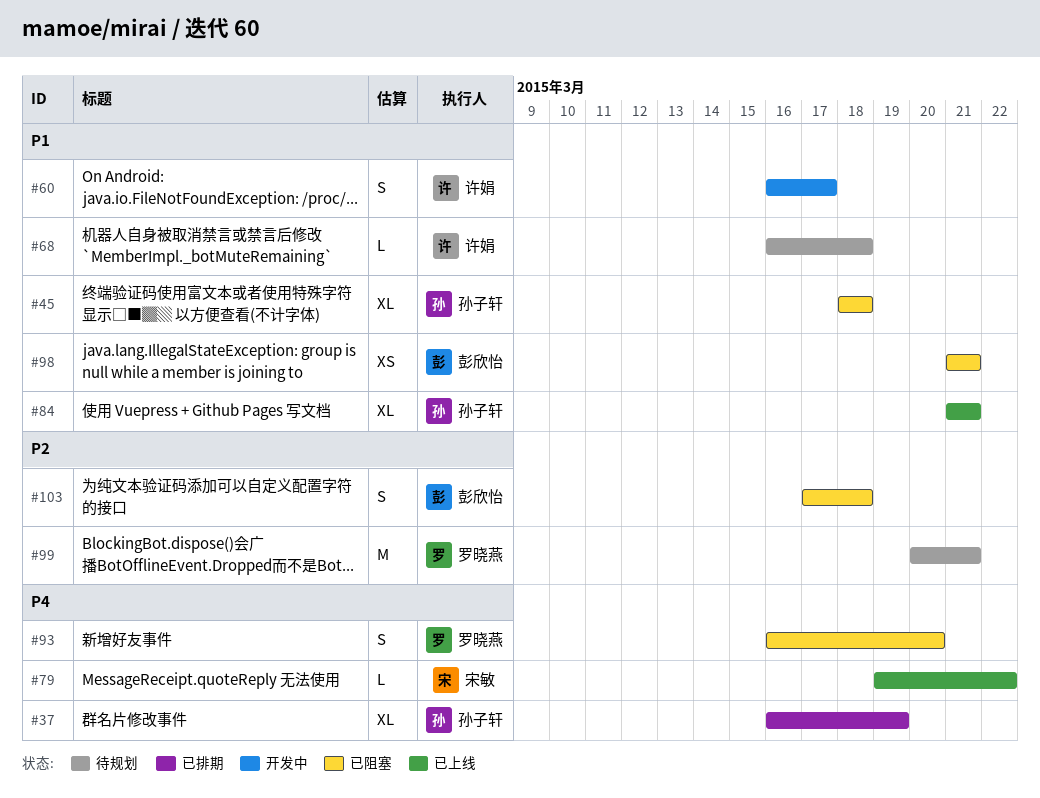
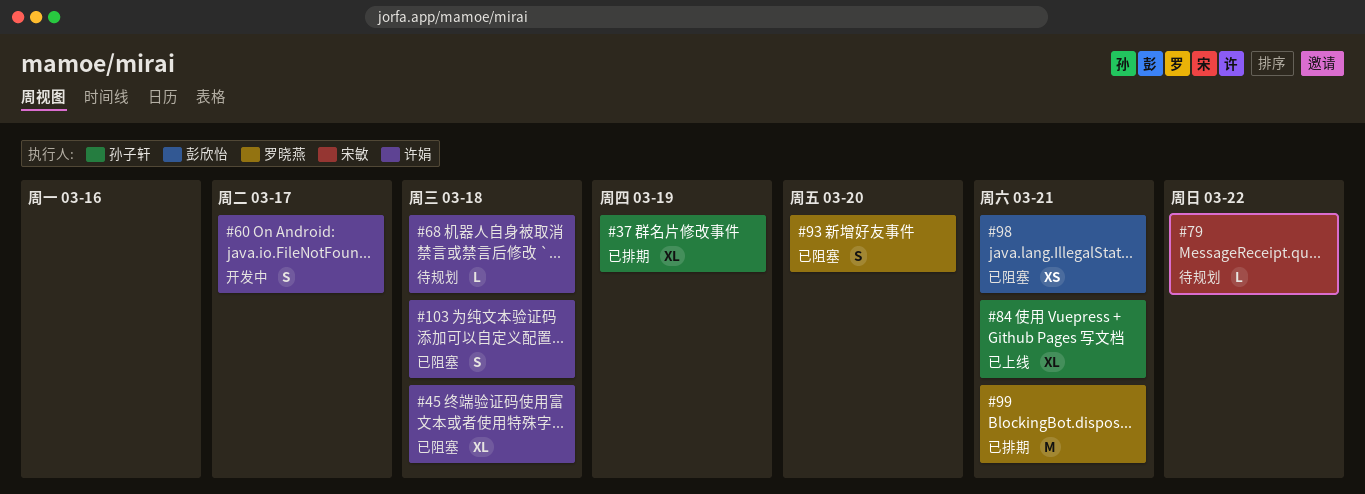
#45, owner: 孙子轩 -> 许娟
#79, status: 已上线 -> 待规划
#99, status: 待规划 -> 已排期
#103, owner: 彭欣怡 -> 许娟

